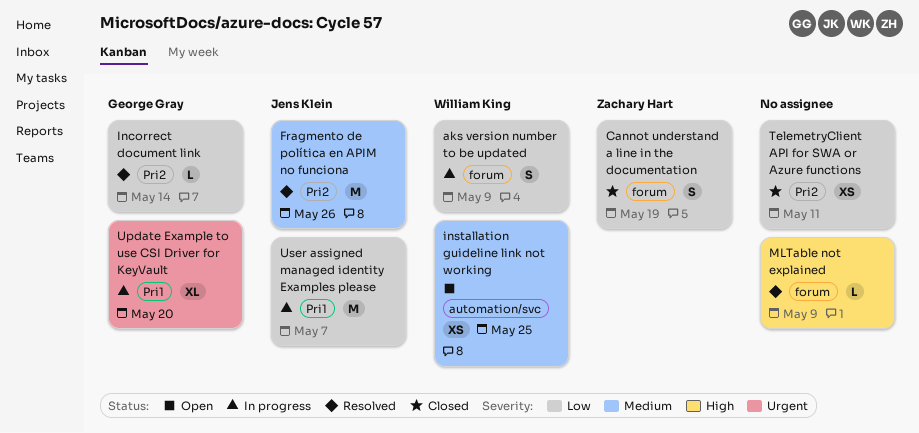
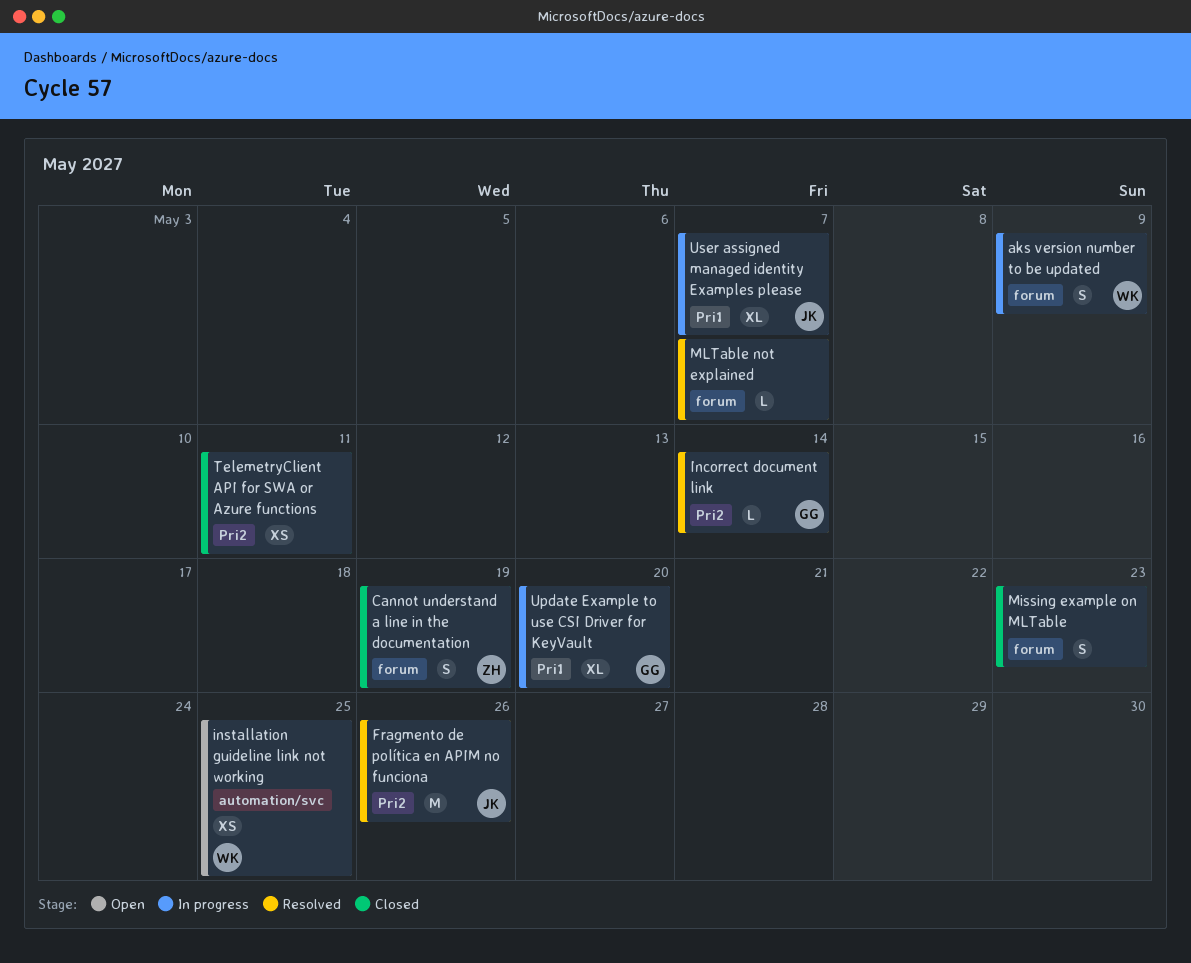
Missing example on MLTable: none -> present
MLTable not explained, due: May 9 -> May 7
User assigned managed identity Examples please, estimate: M -> XL

